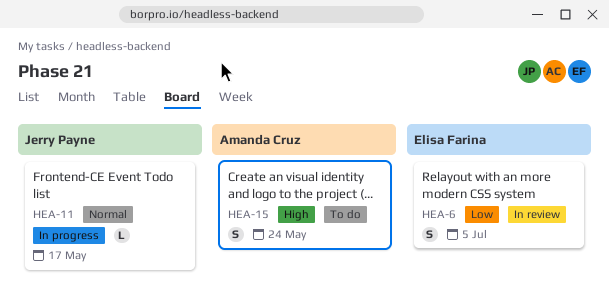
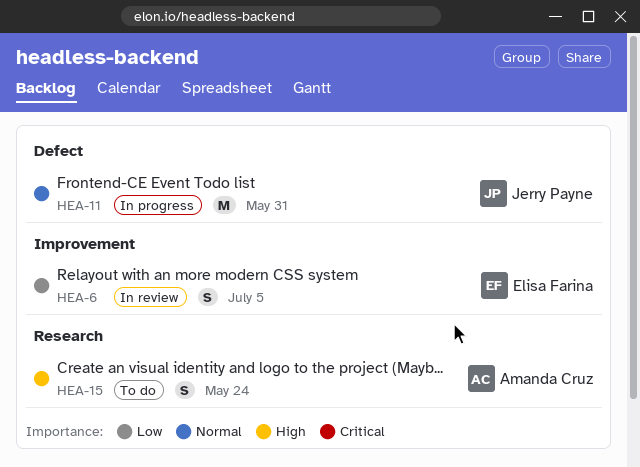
HEA-11, estimate: L -> M
HEA-11, due: May 17 -> May 31

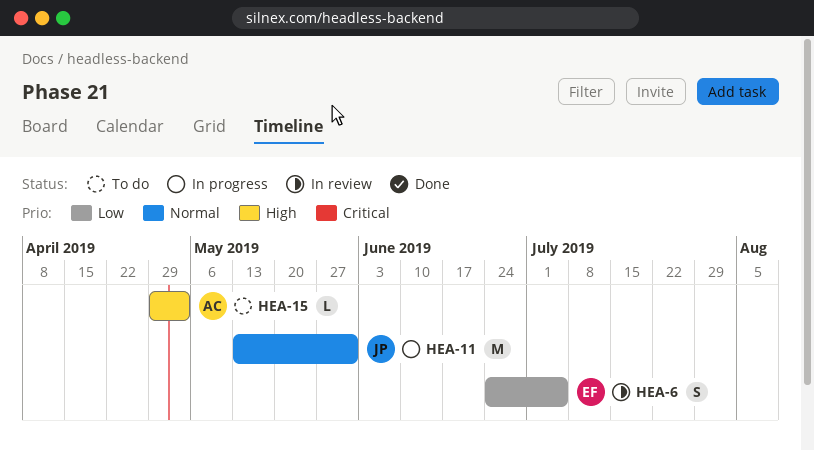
HEA-15, estimate: S -> L
HEA-15, due: May 24 -> May 3

